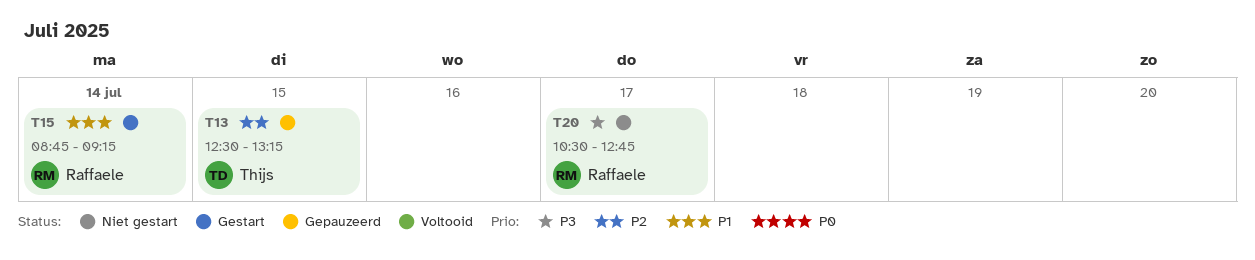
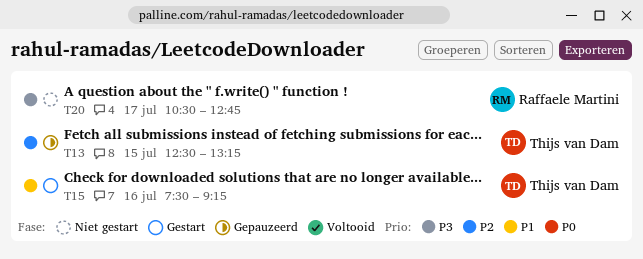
T15, owner: Raffaele Martini -> Thijs van Dam
T15, day: Jul 14 -> Jul 16
T15, begins: 08:45 -> 07:30

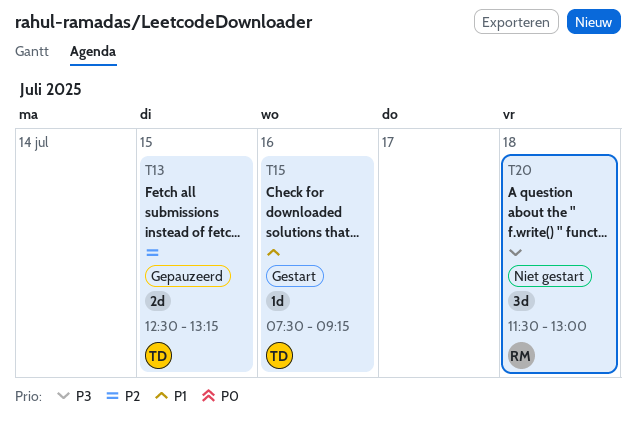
T20, day: Jul 17 -> Jul 18
T20, begins: 10:30 -> 11:30
T20, ends: 12:45 -> 13:00

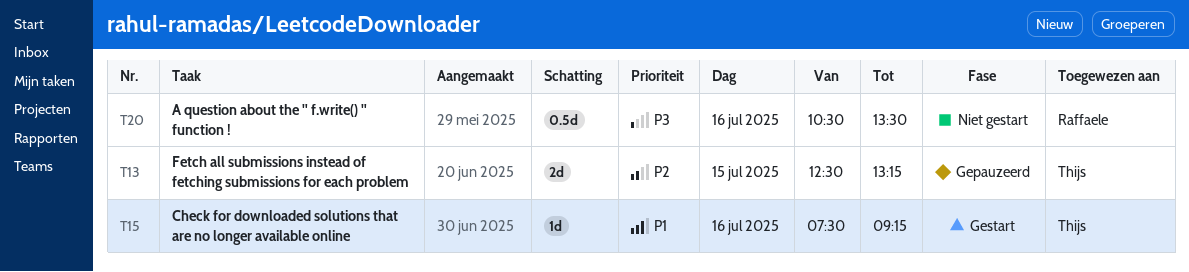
T20, estimate: 3d -> 0.5d
T20, day: Jul 18 -> Jul 16
T20, begins: 11:30 -> 10:30
T20, ends: 13:00 -> 13:30

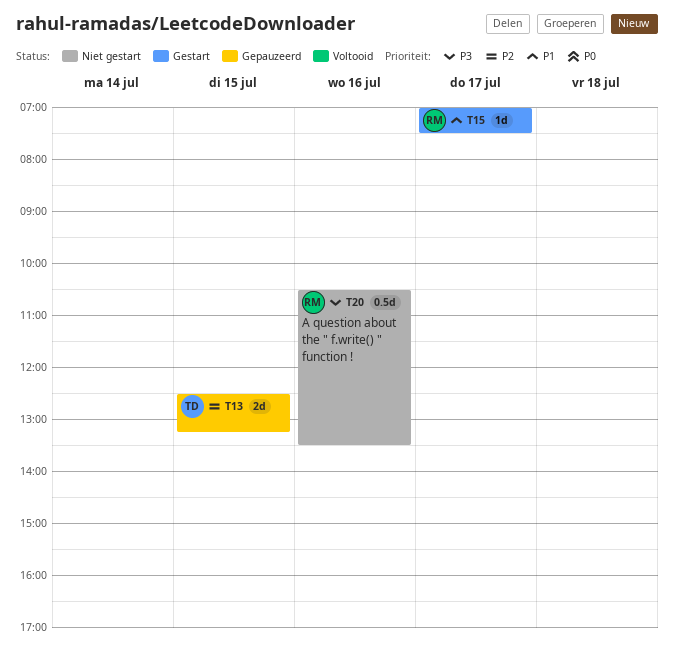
T15, owner: Thijs -> Raffaele
T15, day: Jul 16 -> Jul 17
T15, begins: 07:30 -> 07:00
T15, ends: 09:15 -> 07:30

